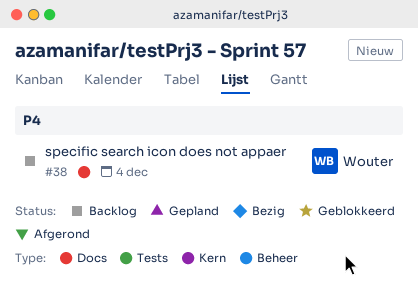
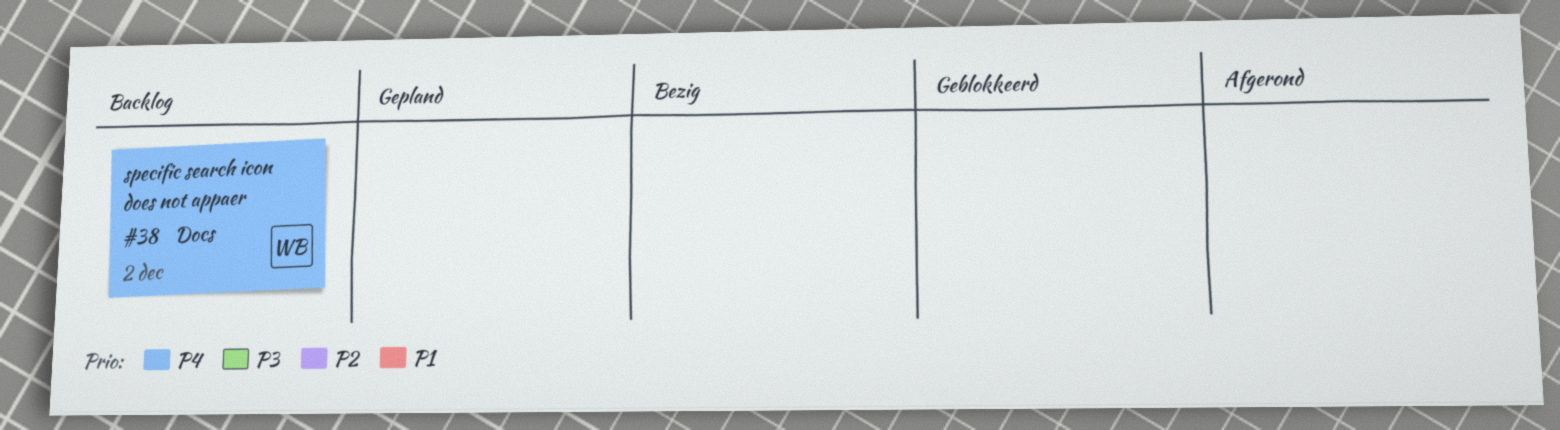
#38, due: Dec 4 -> Dec 2

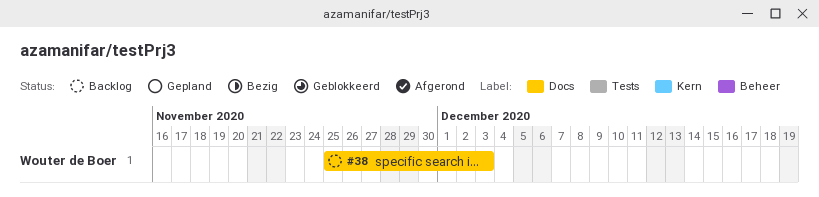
#38, due: Dec 2 -> Dec 3

